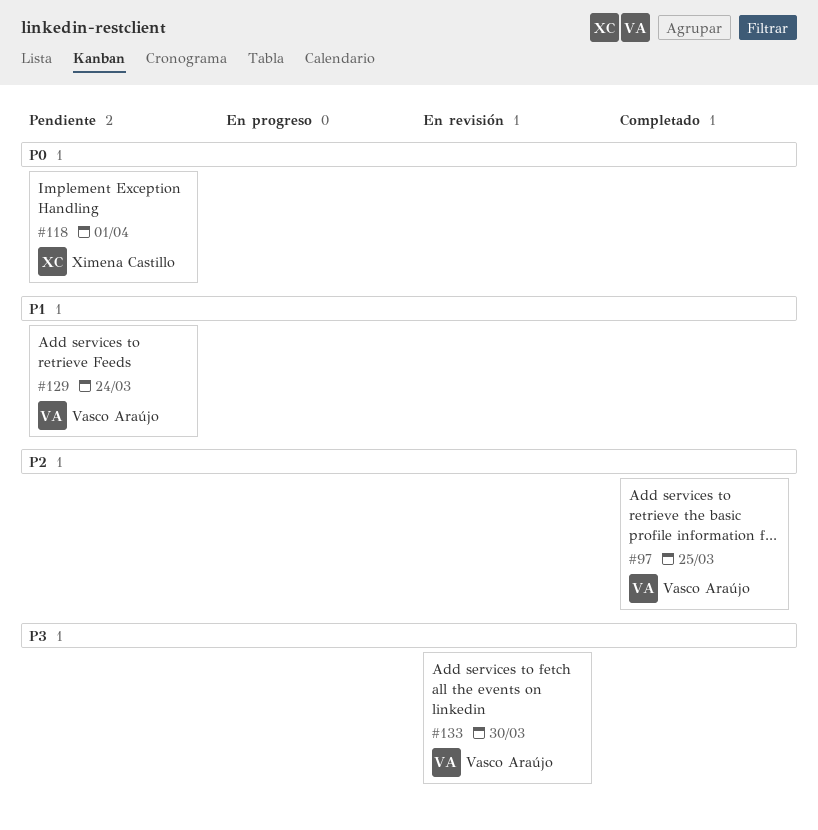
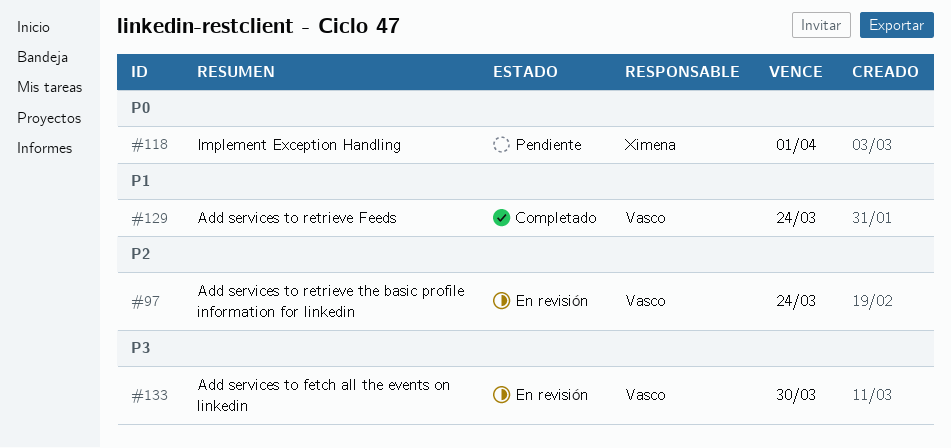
#97, status: Completado -> En revisión
#97, due: Mar 25 -> Mar 24
#129, status: Pendiente -> Completado

